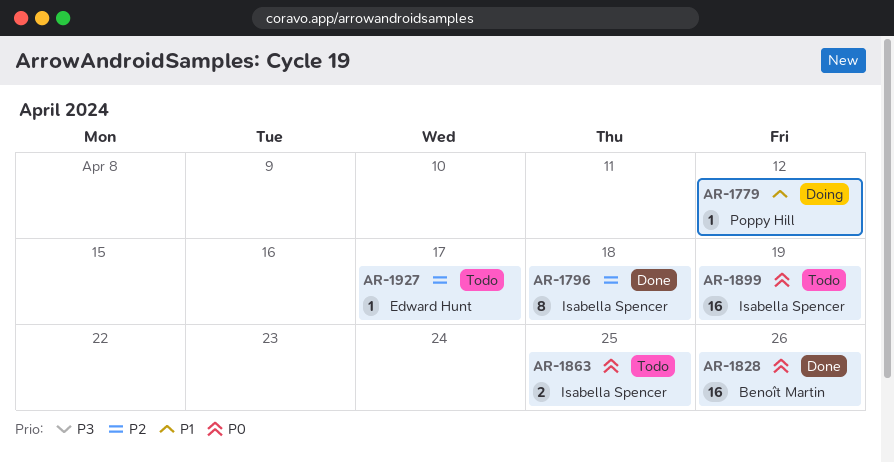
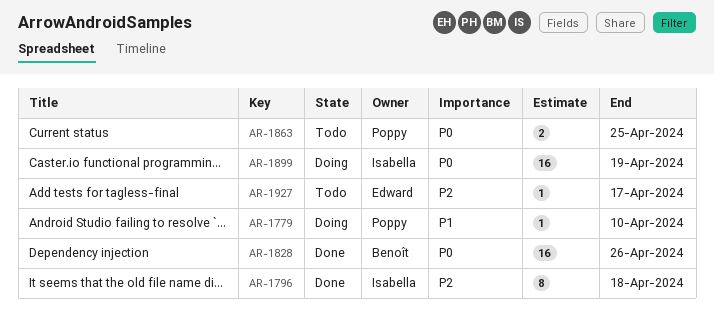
AR-1779, due: Apr 12 -> Apr 10
AR-1863, owner: Isabella Spencer -> Poppy Hill
AR-1899, status: Todo -> Doing

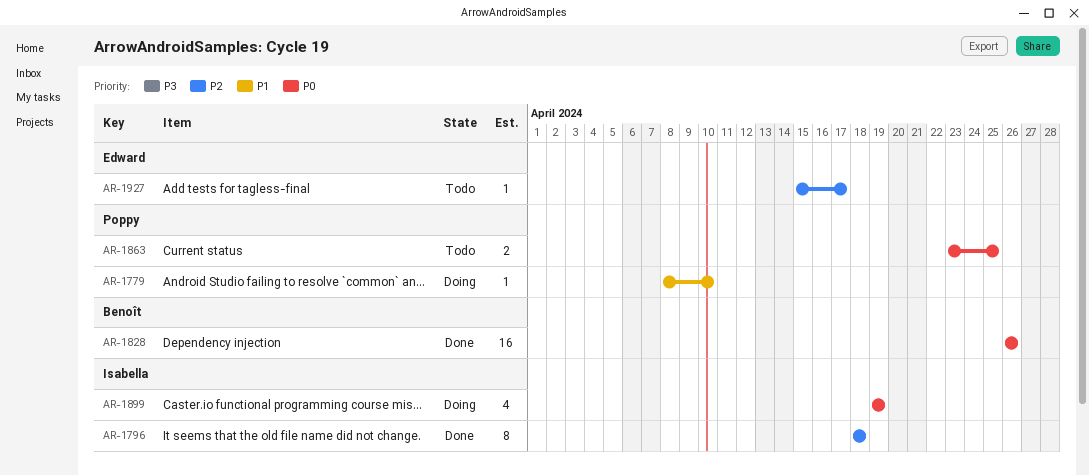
AR-1899, estimate: 16 -> 4

